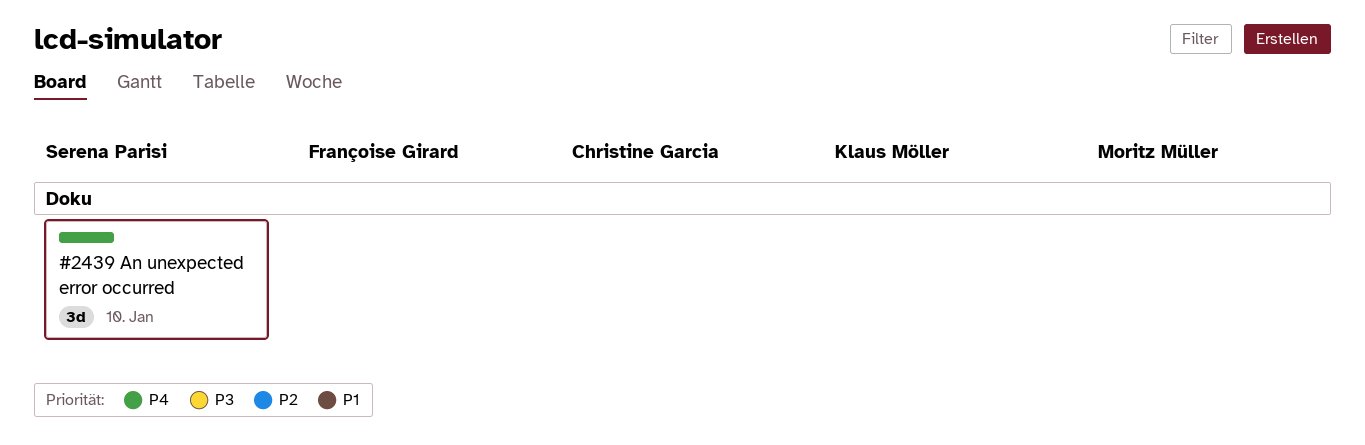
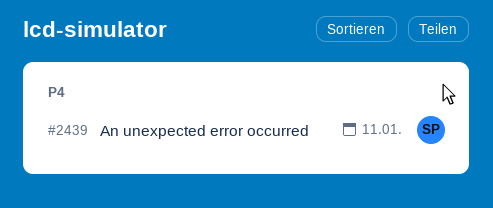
#2439, due: Jan 10 -> Jan 11

